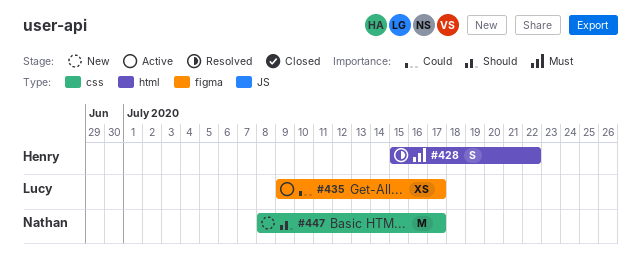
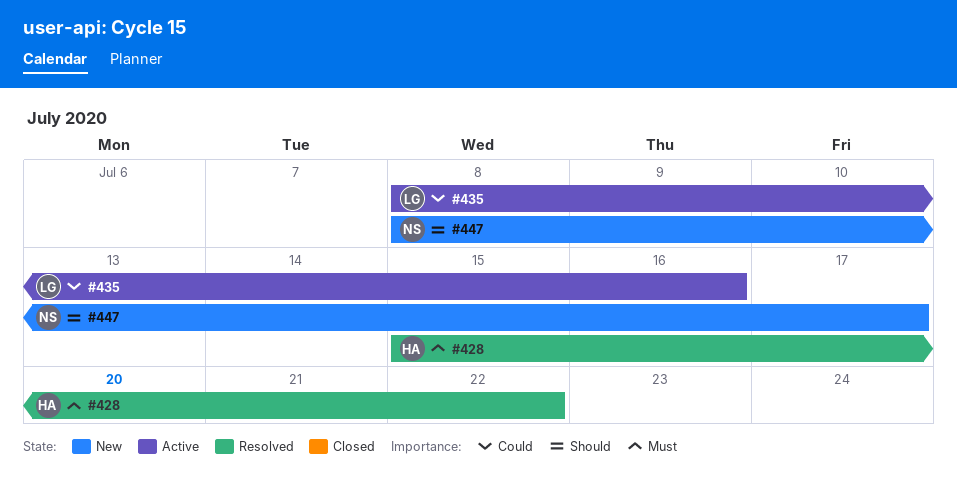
#435, start: Jul 9 -> Jul 8
#435, due: Jul 17 -> Jul 16

